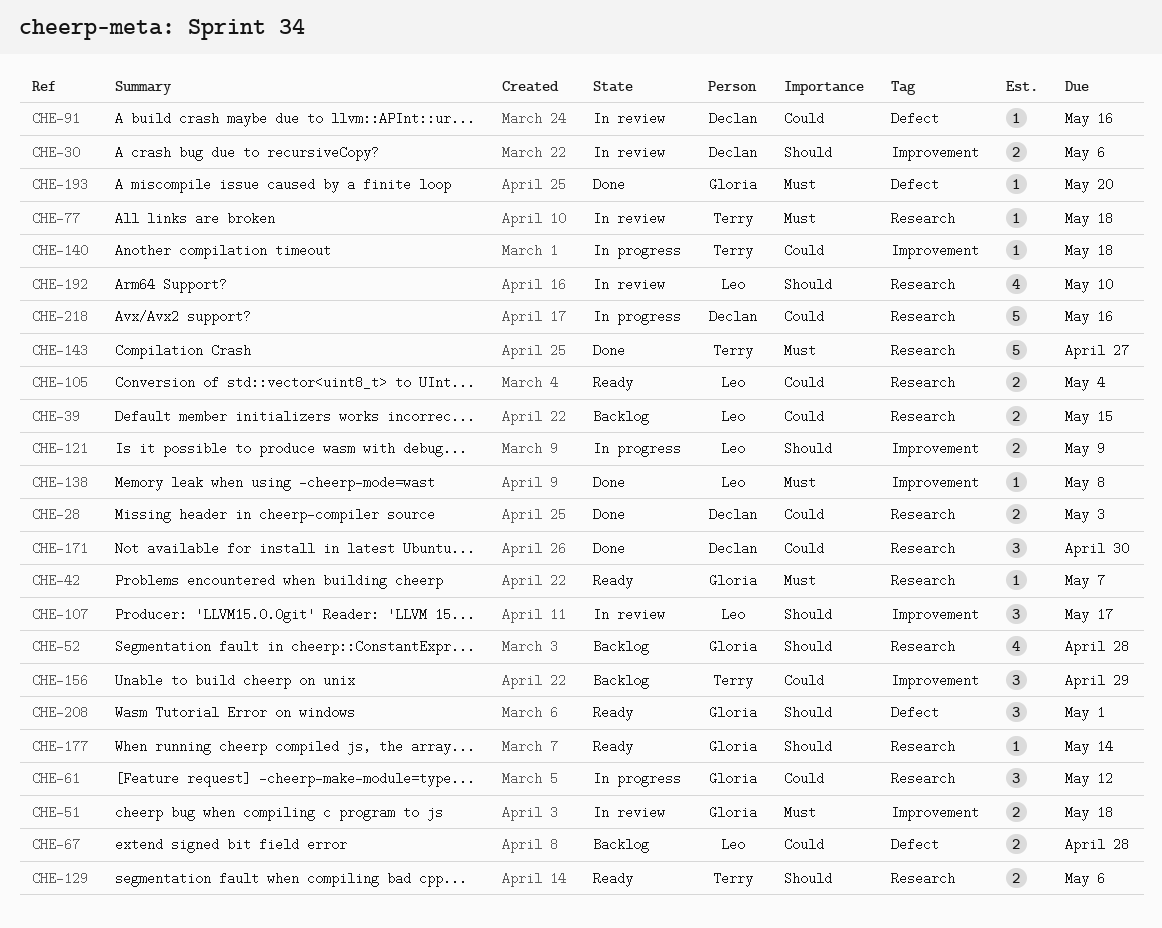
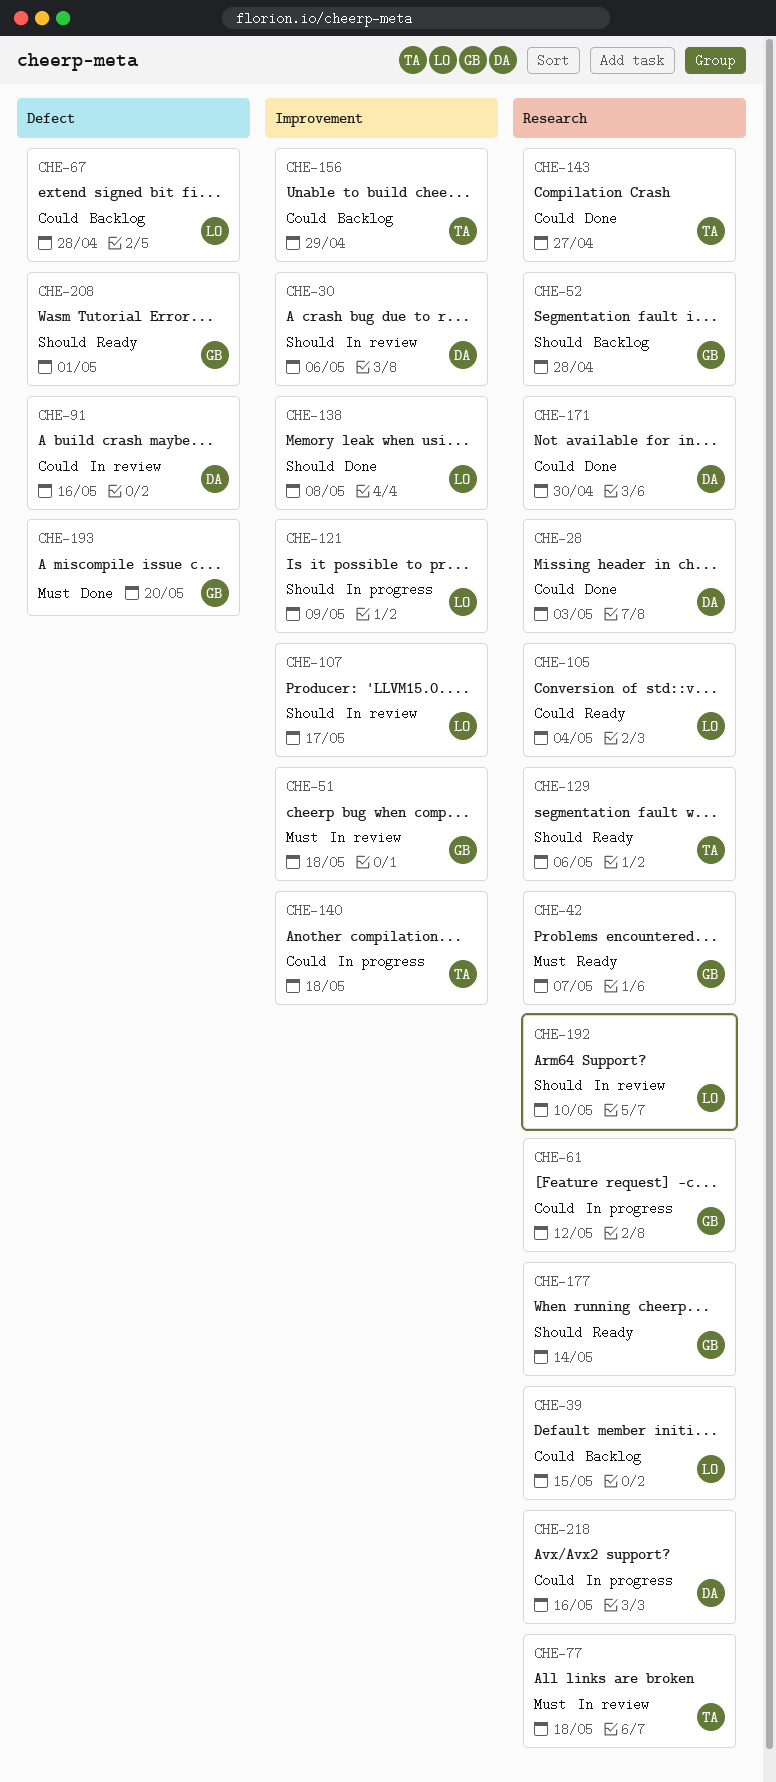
CHE-138, priority: Must -> Should
CHE-143, priority: Must -> Could

